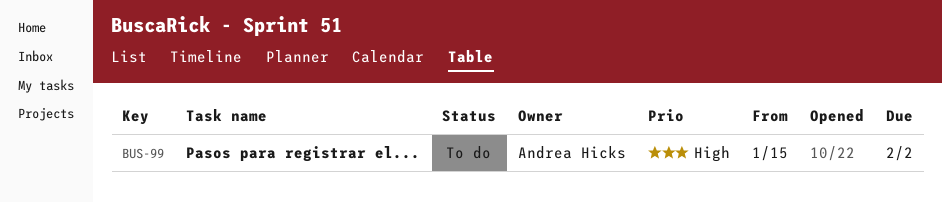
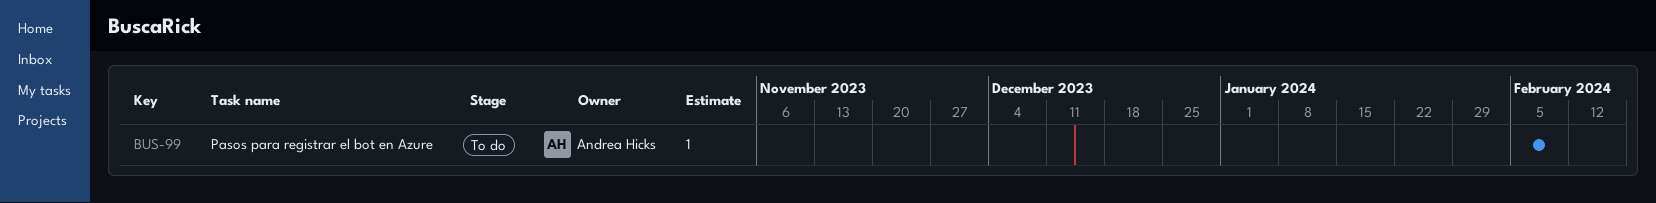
BUS-99, start: Jan 15 -> Feb 5
BUS-99, due: Feb 2 -> Feb 9

